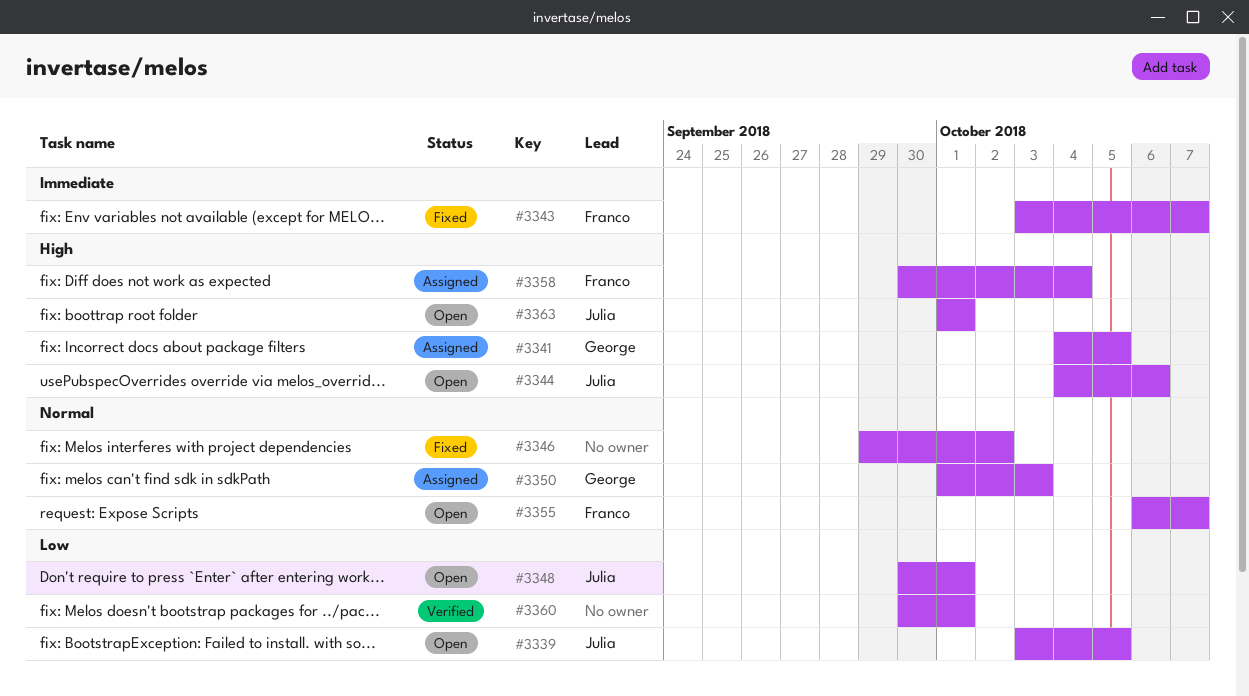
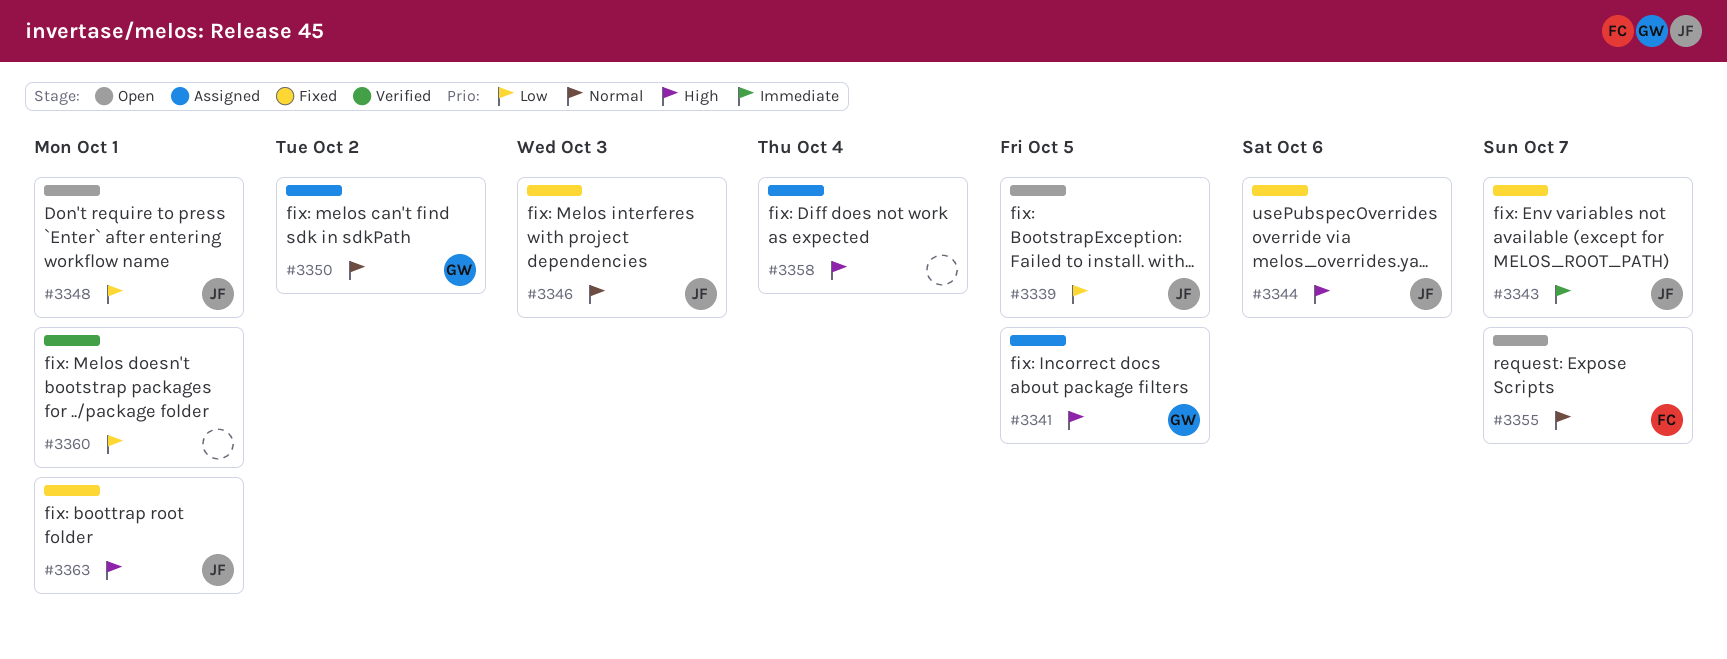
#3343, owner: Franco -> Julia
#3344, status: Open -> Fixed
#3346, owner: none -> Julia
#3346, due: Oct 2 -> Oct 3
#3350, due: Oct 3 -> Oct 2
#3358, owner: Franco -> none
#3363, status: Open -> Fixed

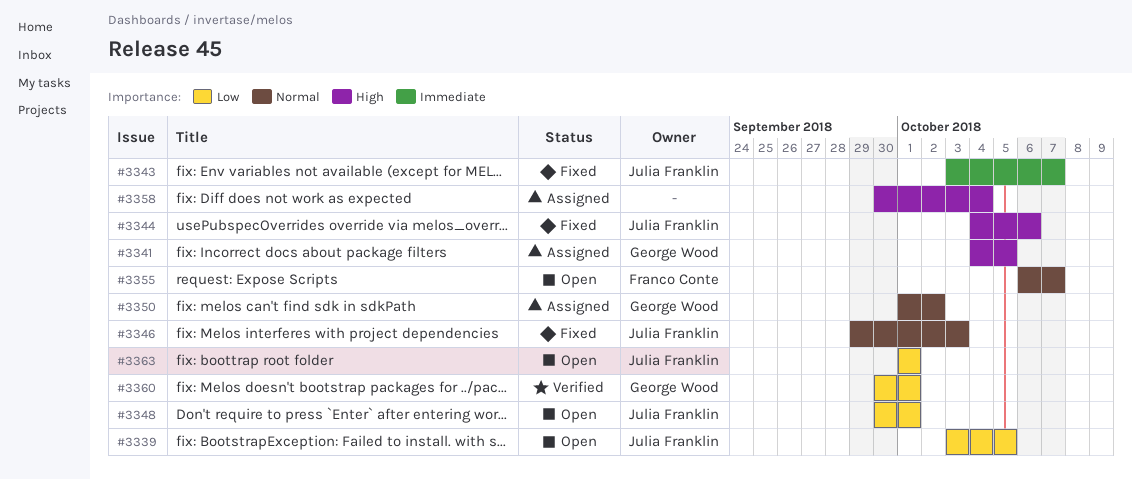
#3360, owner: none -> George Wood
#3363, status: Fixed -> Open
#3363, priority: High -> Low

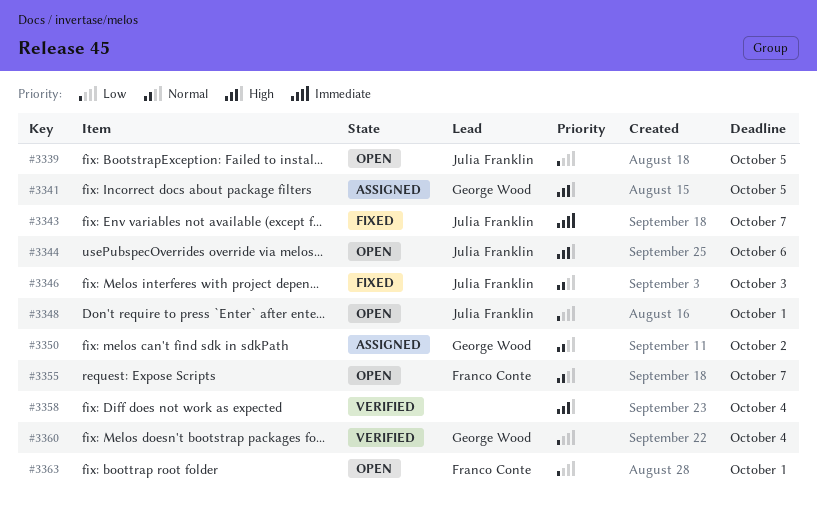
#3344, status: Fixed -> Open
#3358, status: Assigned -> Verified
#3360, due: Oct 1 -> Oct 4
#3363, owner: Julia Franklin -> Franco Conte

